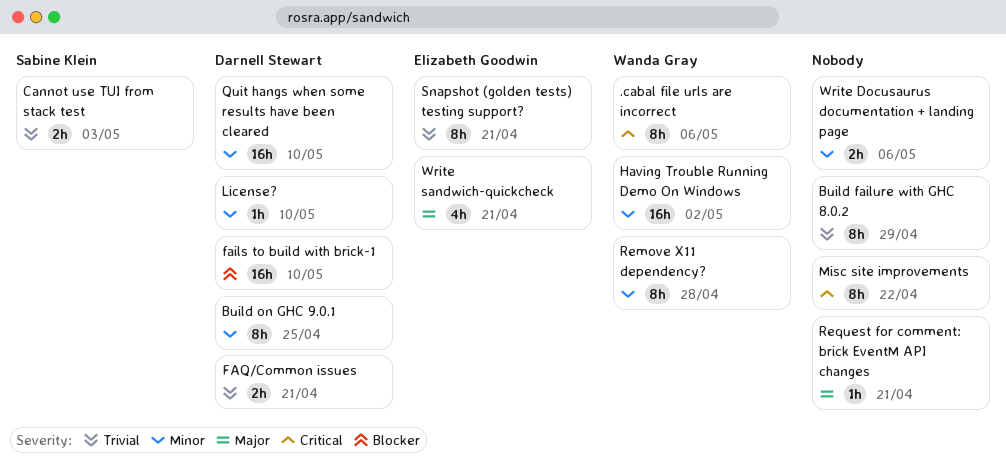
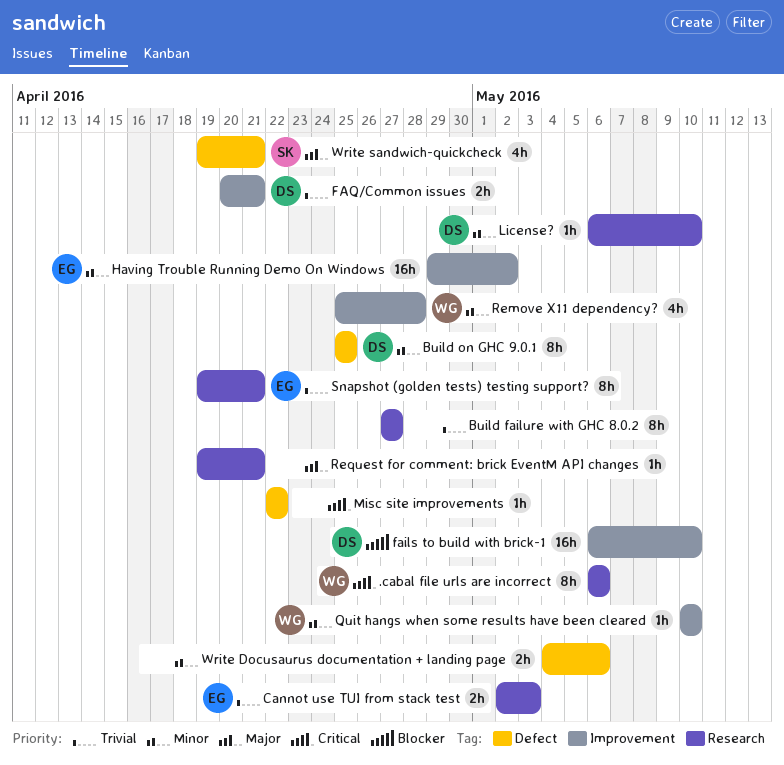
Build failure with GHC 8.0.2, due: Apr 29 -> Apr 27
Cannot use TUI from stack test, owner: Sabine Klein -> Elizabeth Goodwin
Having Trouble Running Demo On Windows, owner: Wanda Gray -> Elizabeth Goodwin
Misc site improvements, estimate: 8h -> 1h
Quit hangs when some results have been cleared, owner: Darnell Stewart -> Wanda Gray
Quit hangs when some results have been cleared, estimate: 16h -> 1h
Remove X11 dependency?, estimate: 8h -> 4h
Write sandwich-quickcheck, owner: Elizabeth Goodwin -> Sabine Klein

